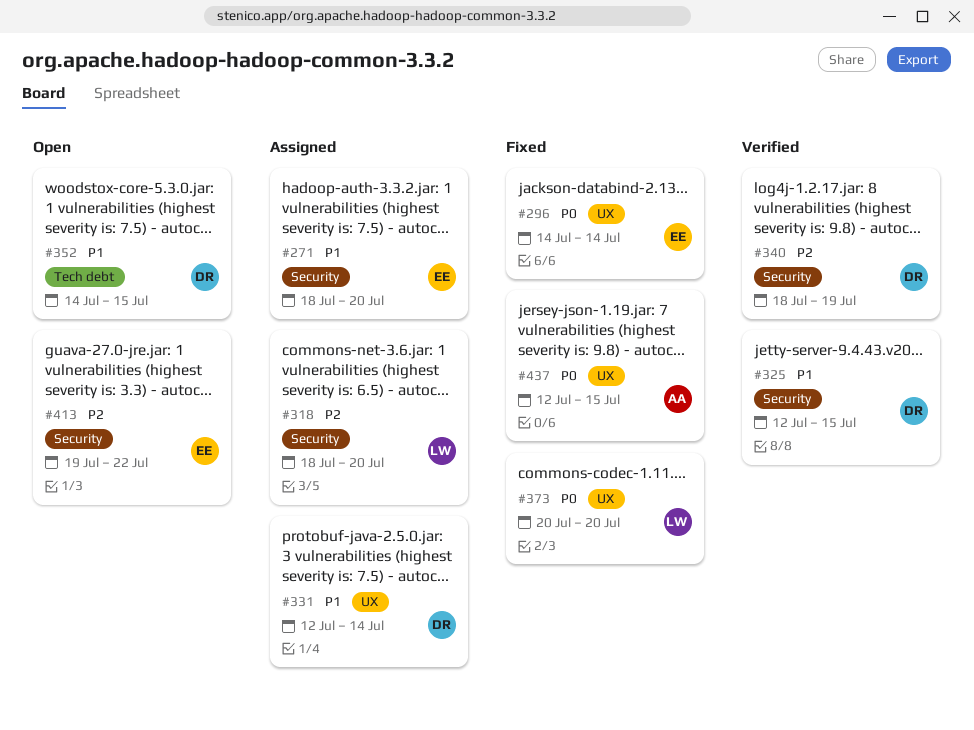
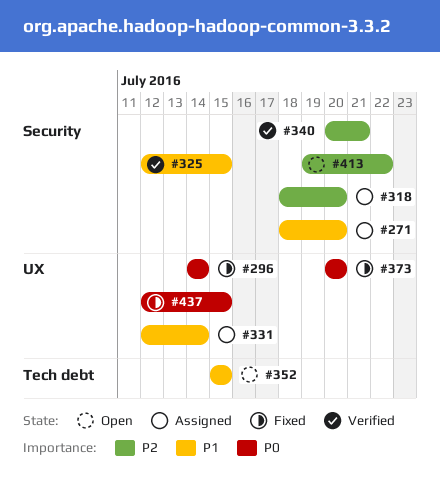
#340, start: Jul 18 -> Jul 20
#340, due: Jul 19 -> Jul 21
#352, start: Jul 14 -> Jul 15

